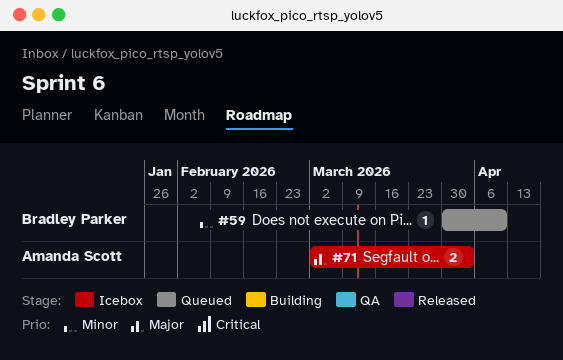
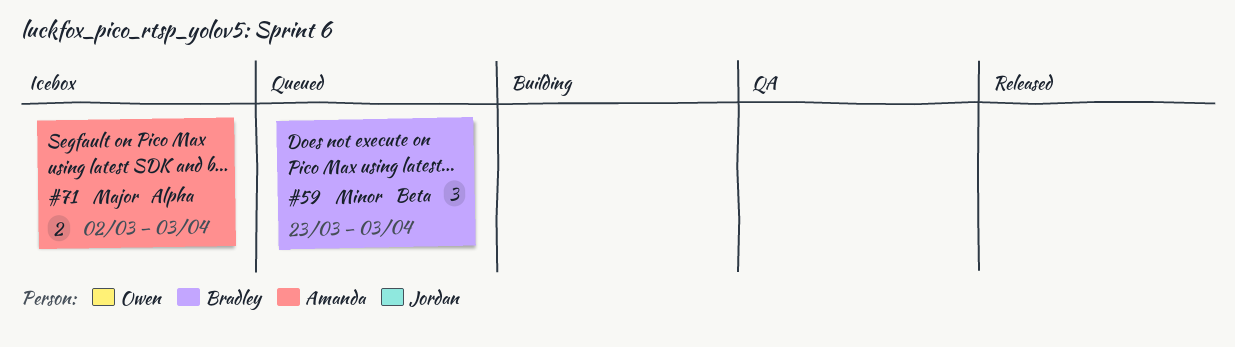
#59, estimate: 1 -> 3
#59, start: Mar 30 -> Mar 23
#59, due: Apr 10 -> Apr 3

